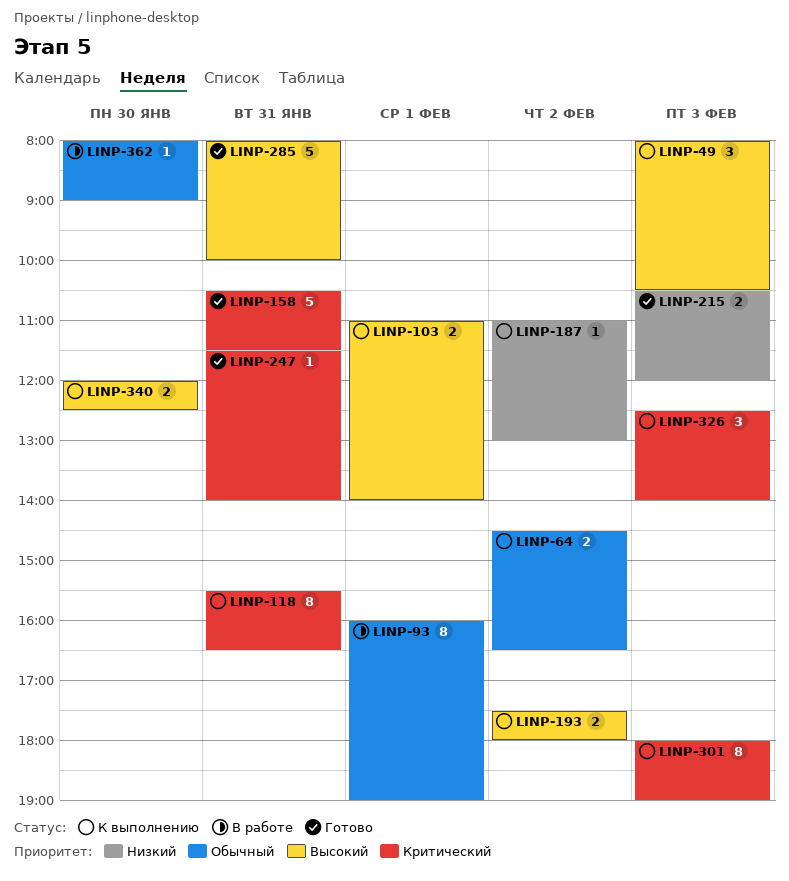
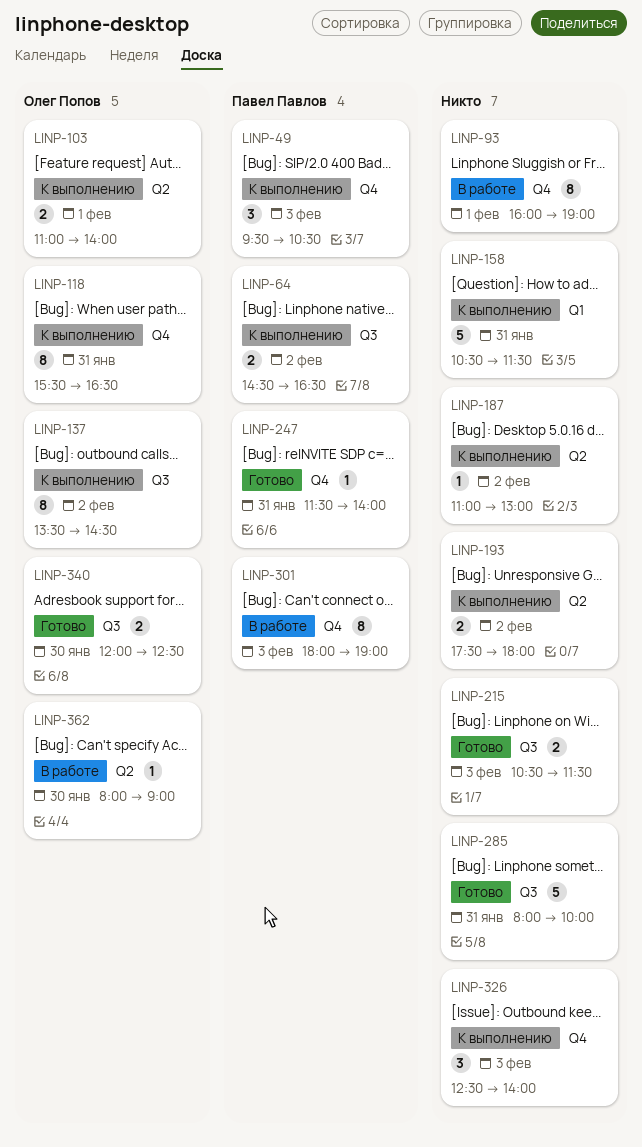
LINP-49, begins: 08:00 -> 09:30
LINP-137: none -> present
LINP-158, status: Готово -> К выполнению
LINP-215, ends: 12:00 -> 11:30
LINP-301, status: К выполнению -> В работе
LINP-340, status: К выполнению -> Готово

